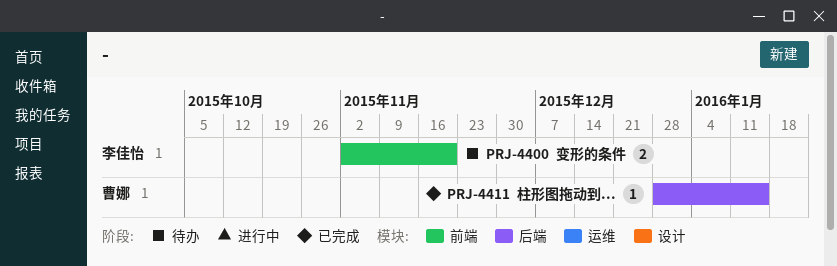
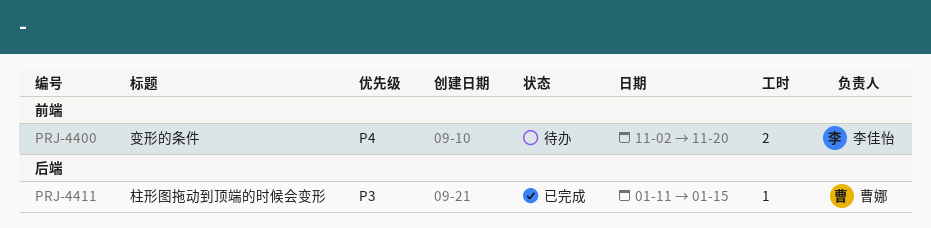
PRJ-4411, start: Dec 28 -> Jan 11

